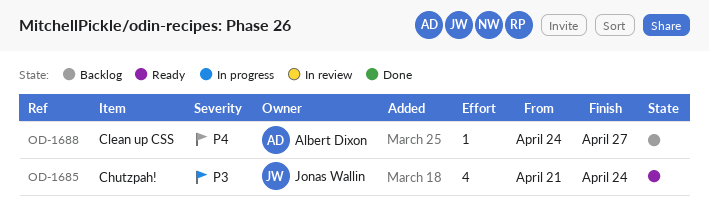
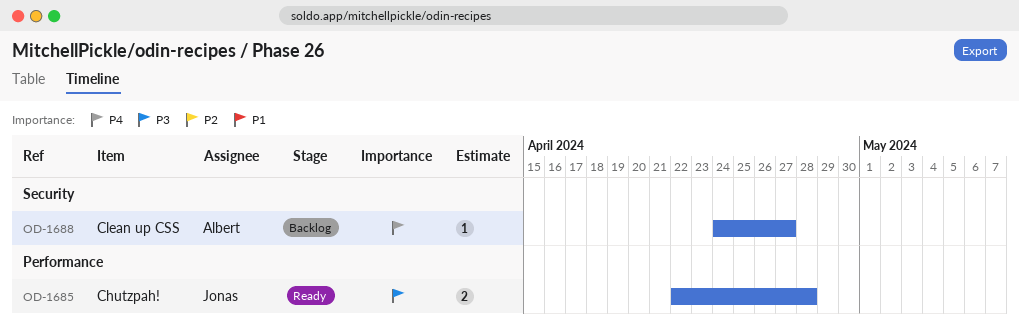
OD-1685, estimate: 4 -> 2
OD-1685, start: Apr 21 -> Apr 22
OD-1685, due: Apr 24 -> Apr 28

